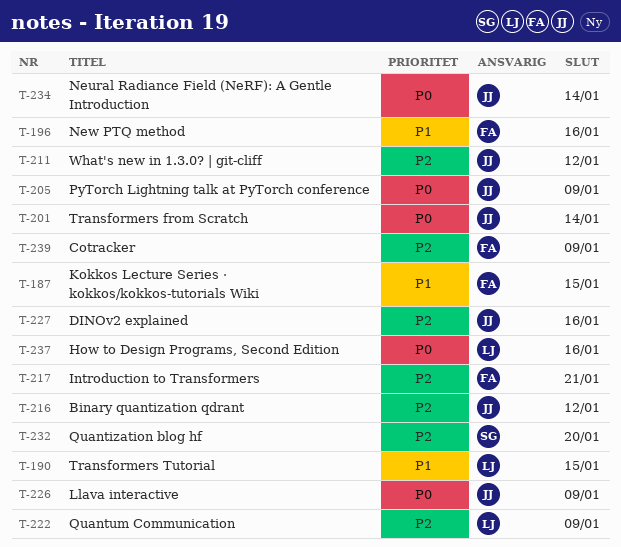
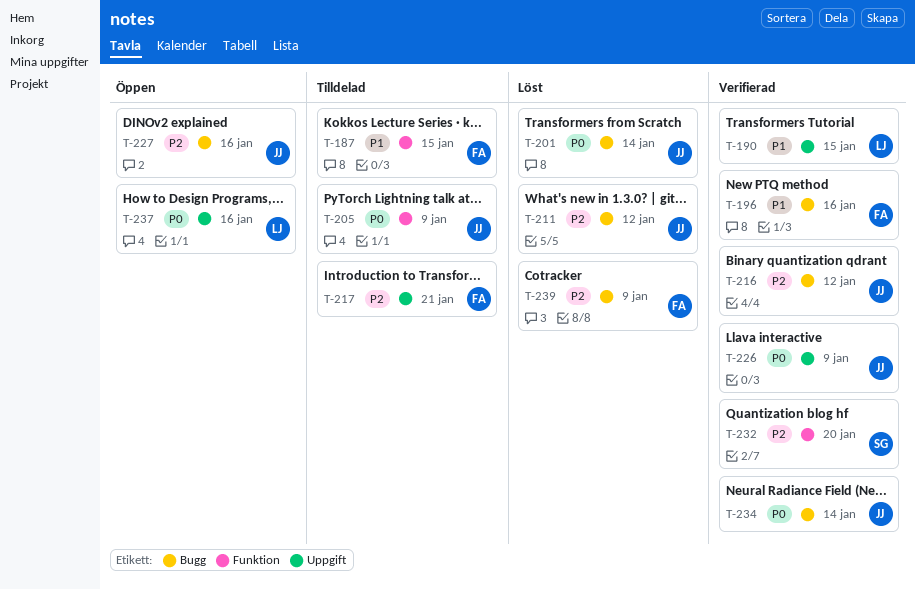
T-222: present -> none

